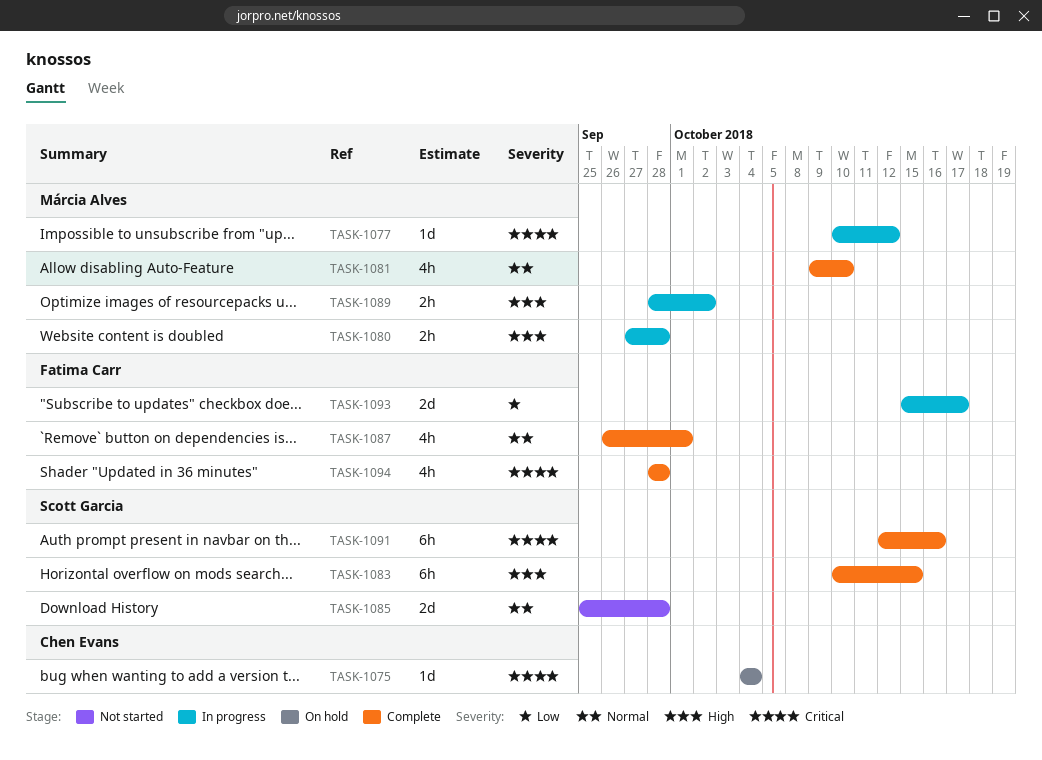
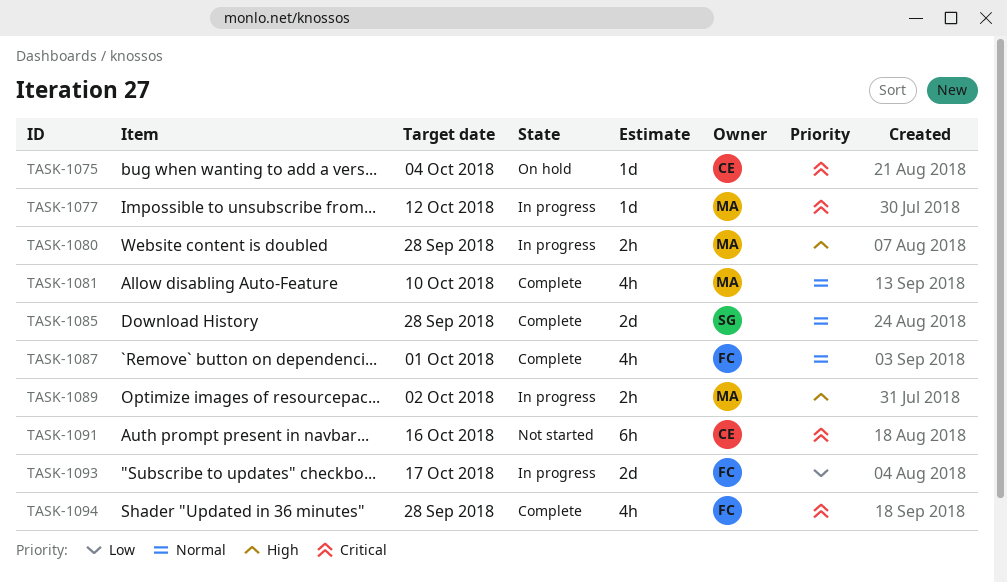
TASK-1083: present -> none
TASK-1085, status: Not started -> Complete
TASK-1091, status: Complete -> Not started
TASK-1091, owner: Scott Garcia -> Chen Evans

